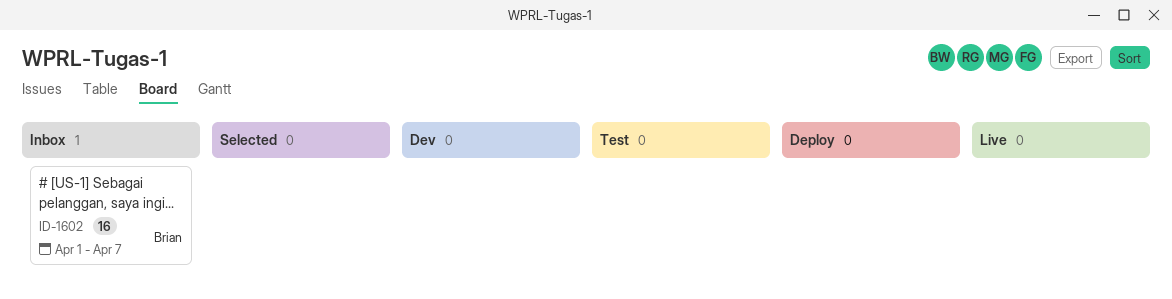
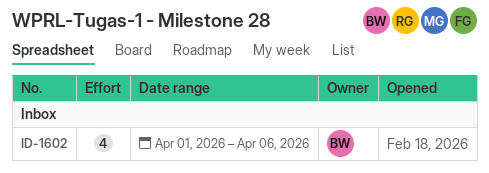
ID-1602, estimate: 16 -> 4
ID-1602, due: Apr 7 -> Apr 6

